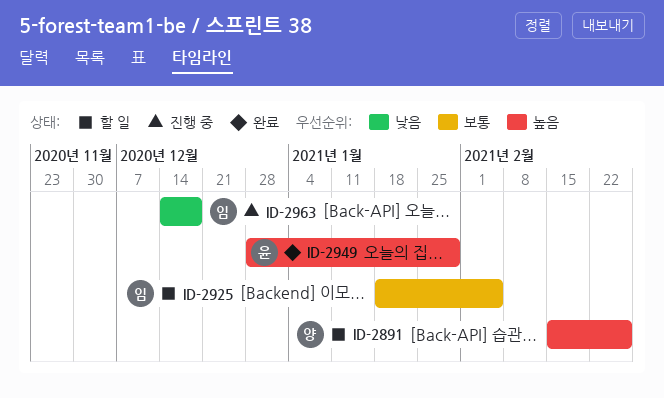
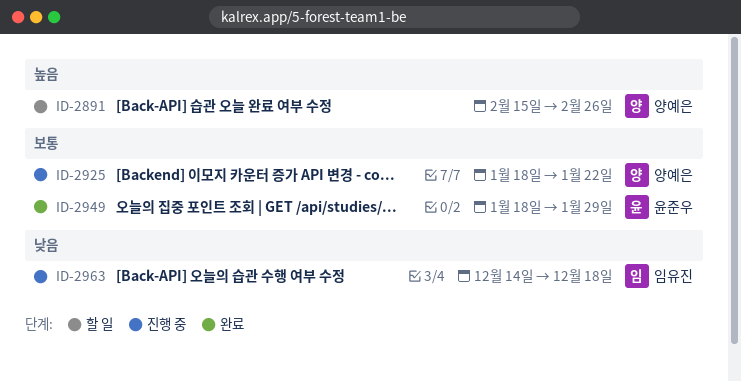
ID-2925, status: 할 일 -> 진행 중
ID-2925, owner: 임유진 -> 양예은
ID-2925, due: Feb 5 -> Jan 22
ID-2949, priority: 높음 -> 보통
ID-2949, start: Dec 28 -> Jan 18

